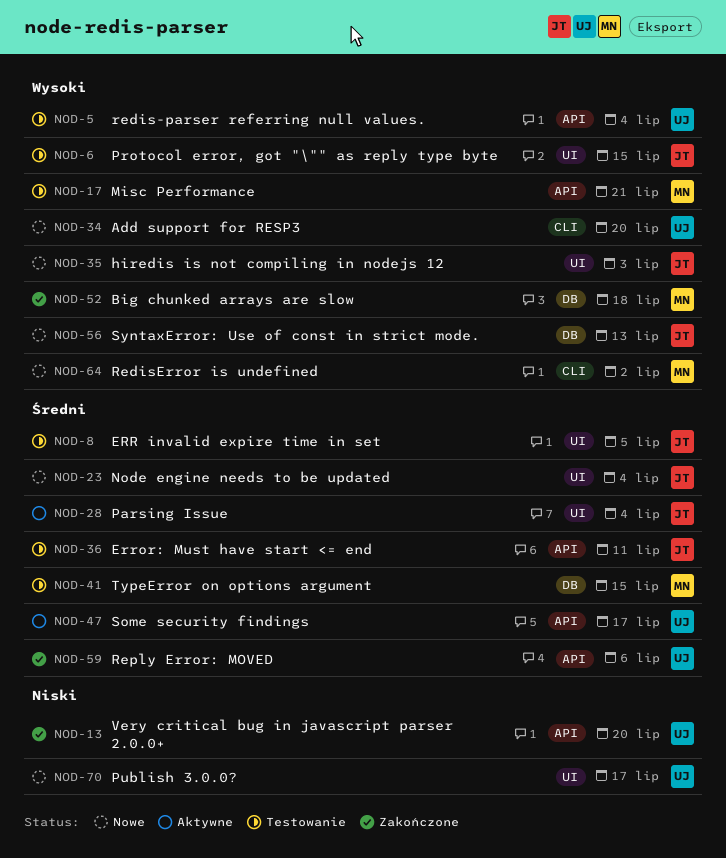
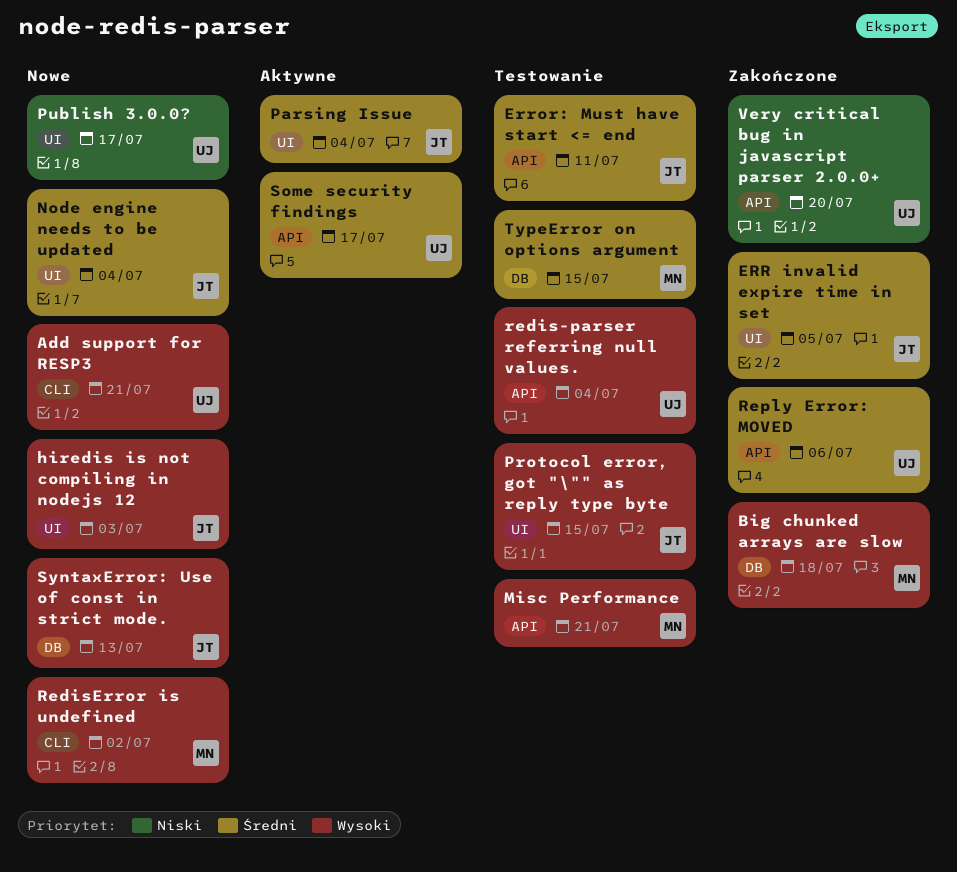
Add support for RESP3, due: Jul 20 -> Jul 21
ERR invalid expire time in set, status: Testowanie -> Zakończone

